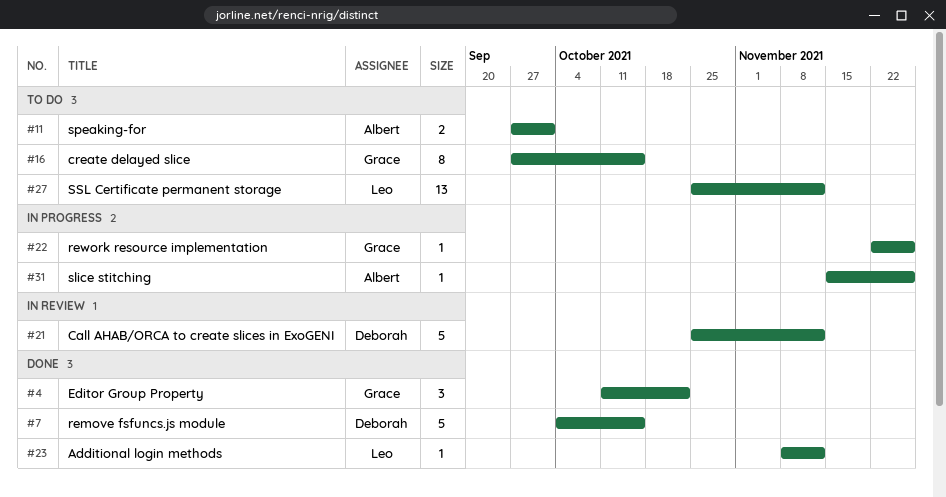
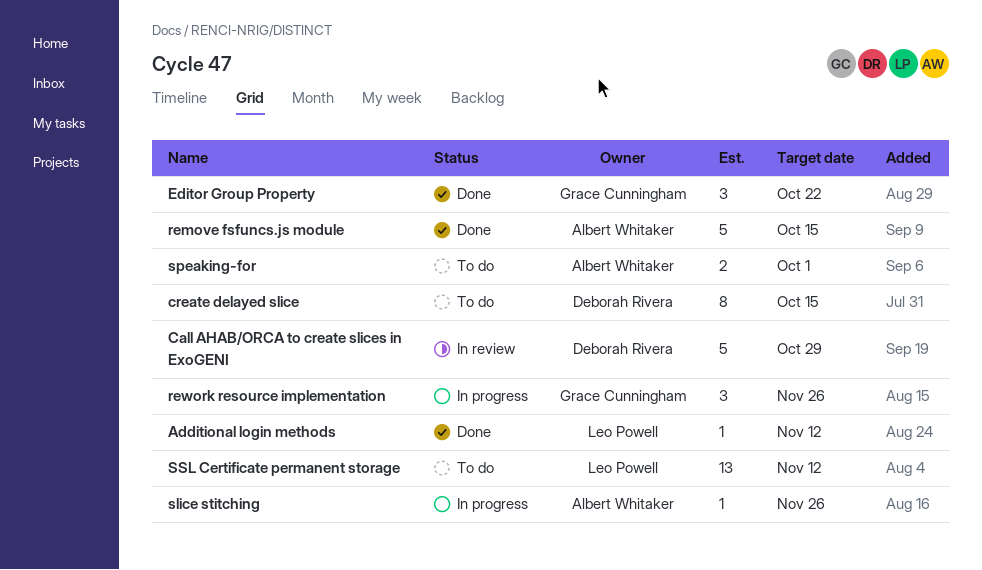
Call AHAB/ORCA to create slices in ExoGENI, due: Nov 12 -> Oct 29
create delayed slice, owner: Grace Cunningham -> Deborah Rivera
remove fsfuncs.js module, owner: Deborah Rivera -> Albert Whitaker
rework resource implementation, estimate: 1 -> 3

